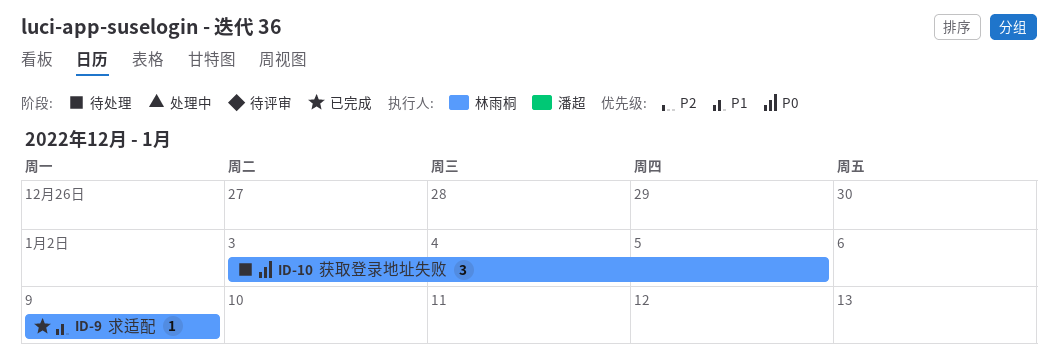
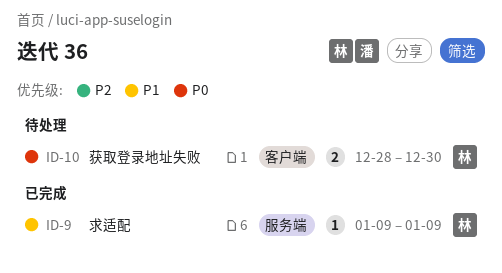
ID-10, estimate: 3 -> 2
ID-10, start: Jan 3 -> Dec 28
ID-10, due: Jan 5 -> Dec 30

